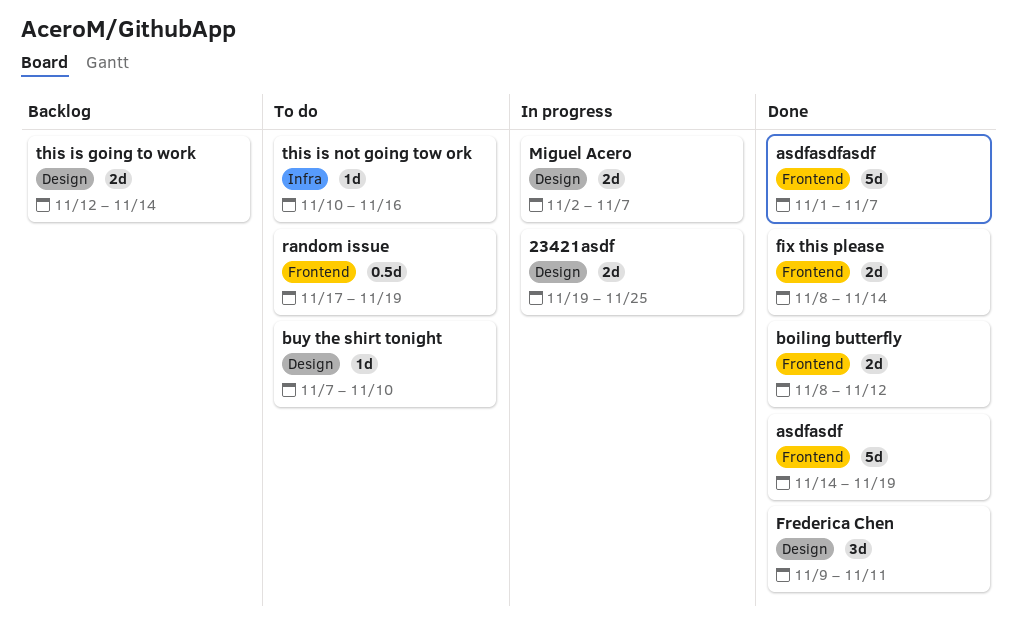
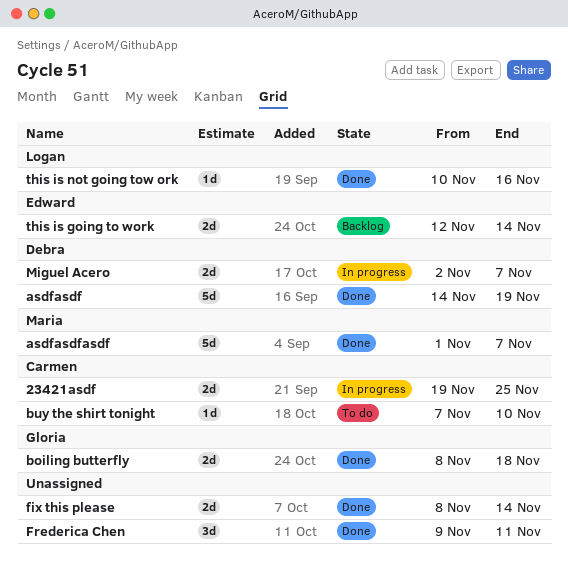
boiling butterfly, due: Nov 12 -> Nov 18
random issue: present -> none
this is not going tow ork, status: To do -> Done

